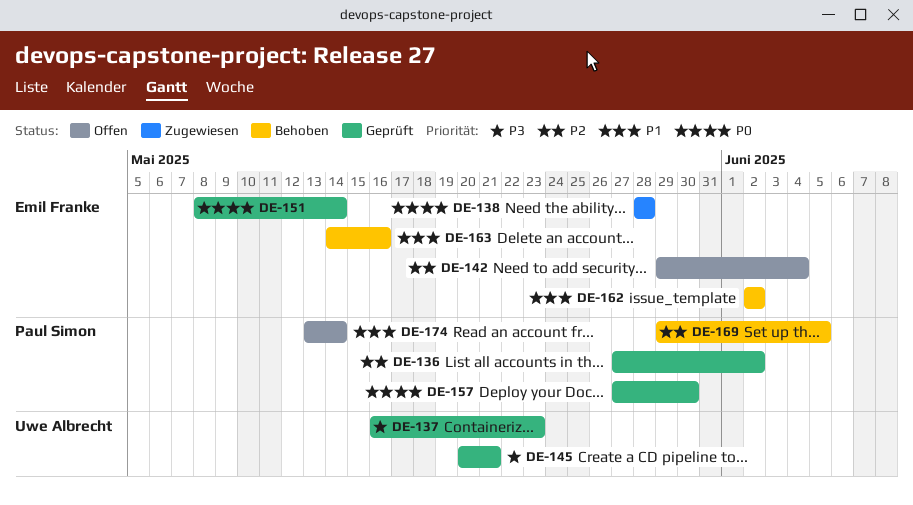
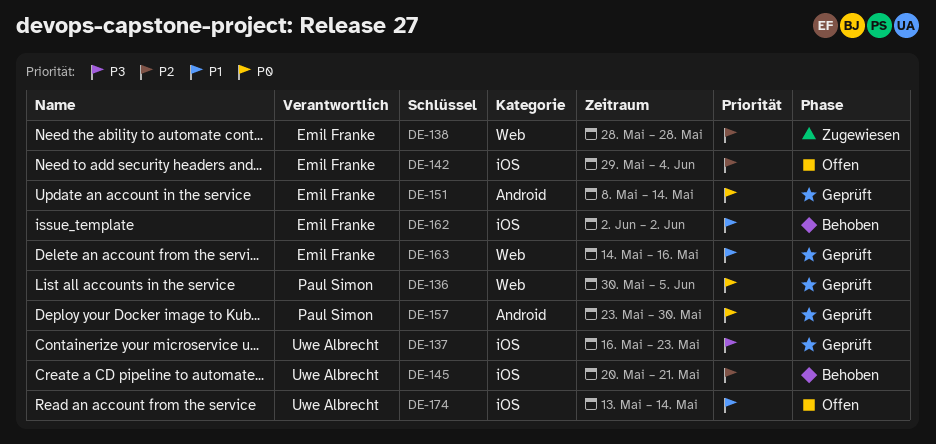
DE-136, priority: P2 -> P0
DE-136, start: May 27 -> May 30
DE-136, due: Jun 2 -> Jun 5
DE-138, priority: P0 -> P2
DE-145, status: Geprüft -> Behoben
DE-145, priority: P3 -> P2
DE-157, start: May 27 -> May 23
DE-163, status: Behoben -> Geprüft
DE-169: present -> none
DE-174, owner: Paul Simon -> Uwe Albrecht

